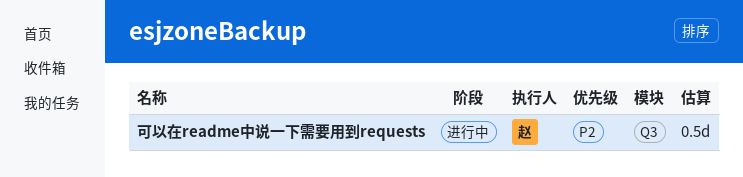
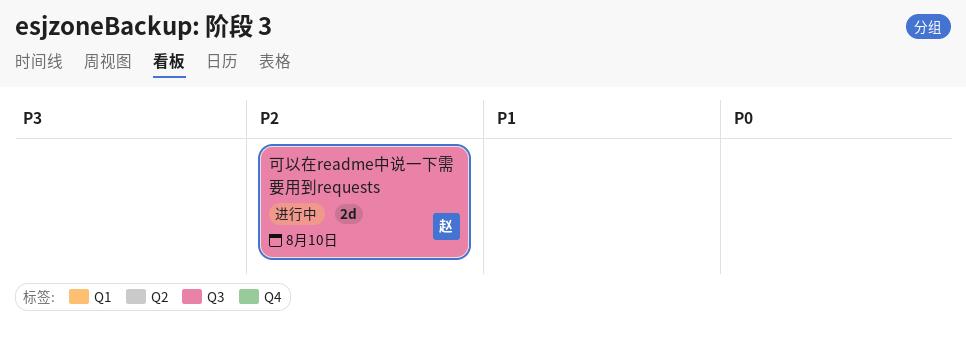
可以在readme中说一下需要用到requests, estimate: 0.5d -> 2d

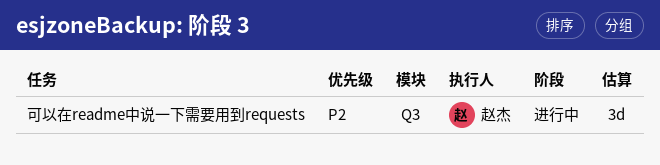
可以在readme中说一下需要用到requests, estimate: 2d -> 3d

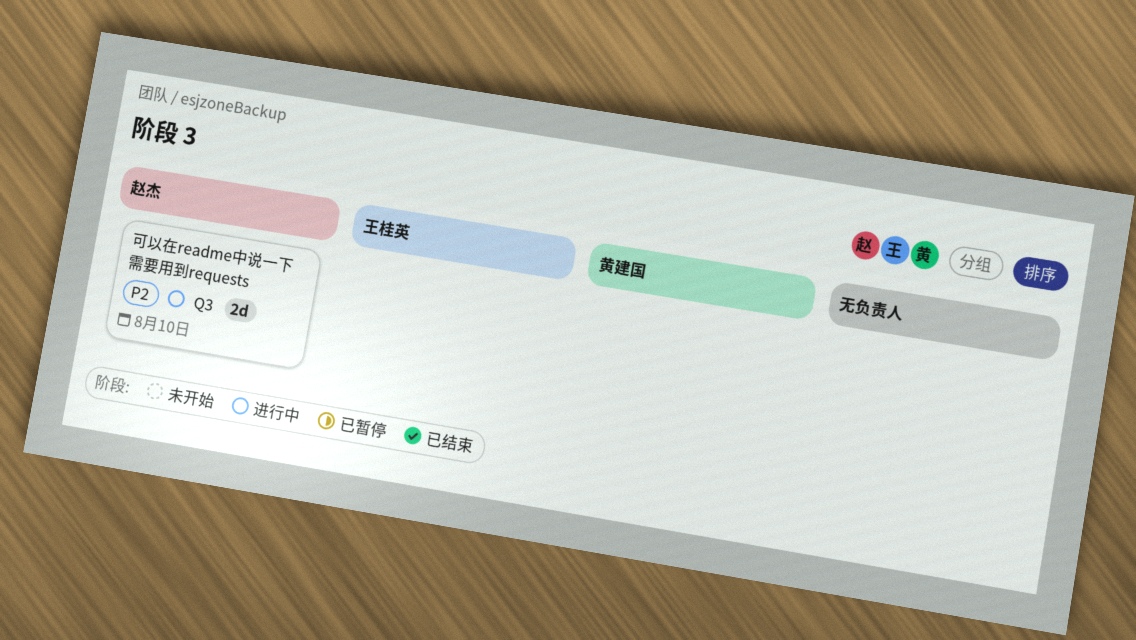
可以在readme中说一下需要用到requests, estimate: 3d -> 2d

